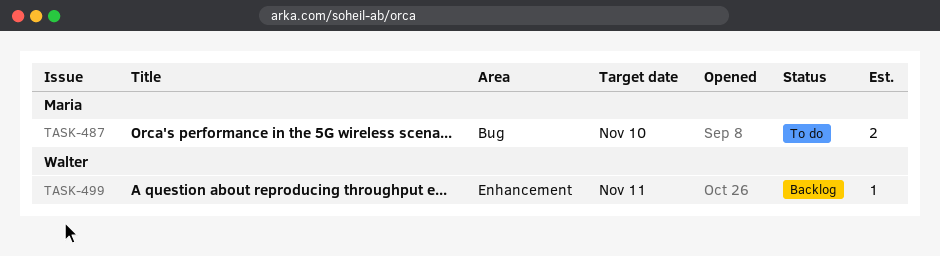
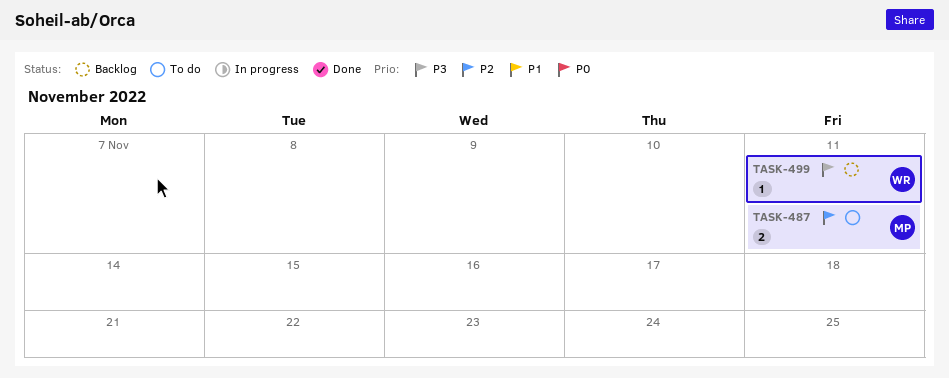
TASK-487, due: Nov 10 -> Nov 11

